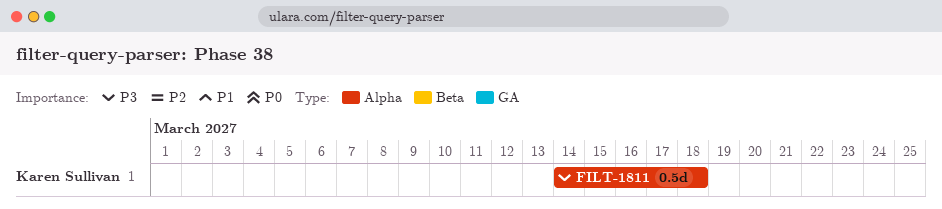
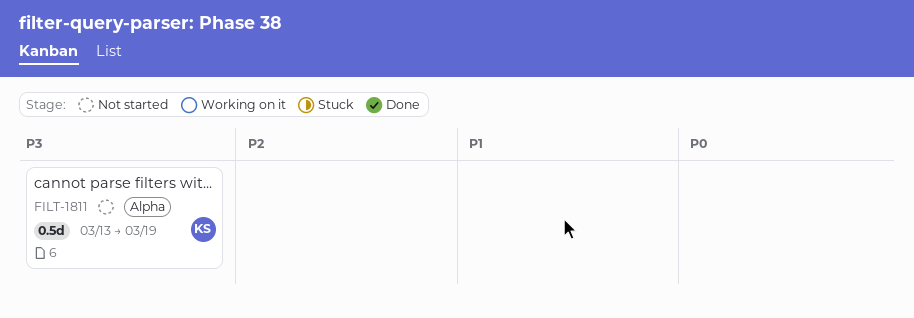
FILT-1811, start: Mar 14 -> Mar 13
FILT-1811, due: Mar 18 -> Mar 19

